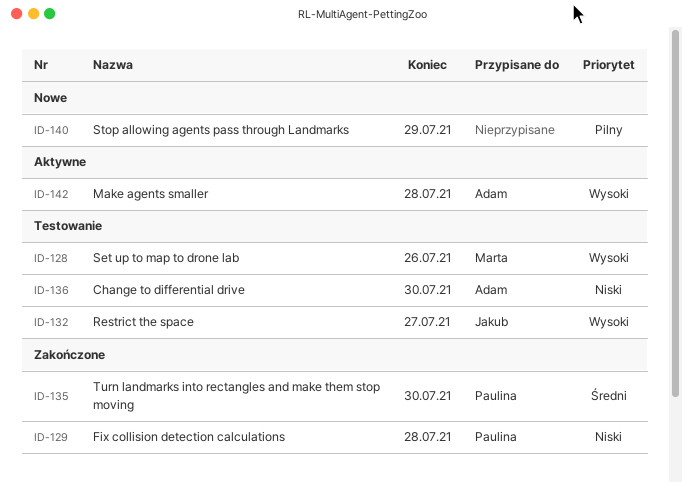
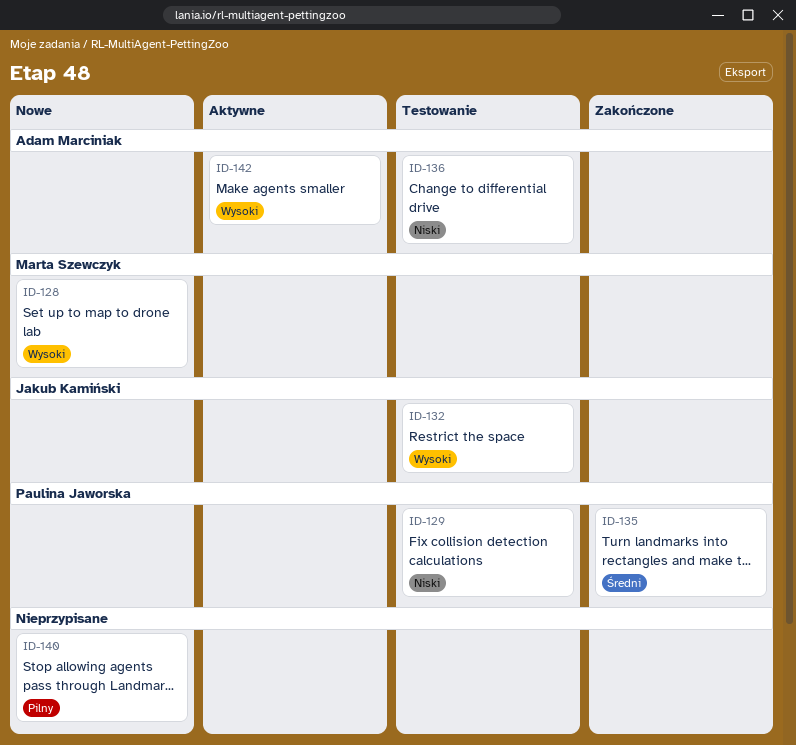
ID-128, status: Testowanie -> Nowe
ID-129, status: Zakończone -> Testowanie

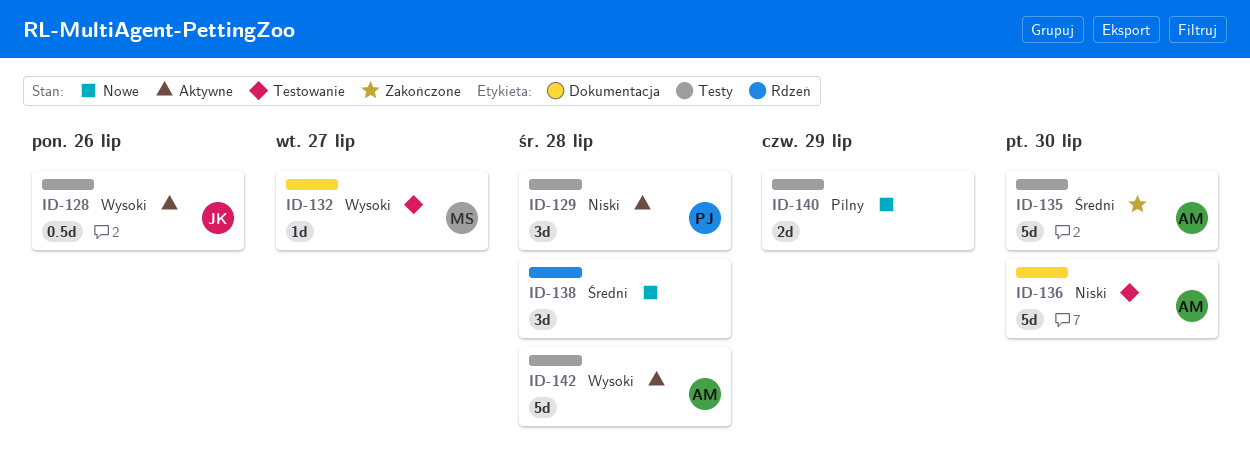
ID-128, status: Nowe -> Aktywne
ID-128, owner: Marta Szewczyk -> Jakub Kamiński
ID-129, status: Testowanie -> Aktywne
ID-132, owner: Jakub Kamiński -> Marta Szewczyk
ID-135, owner: Paulina Jaworska -> Adam Marciniak
ID-138: none -> present

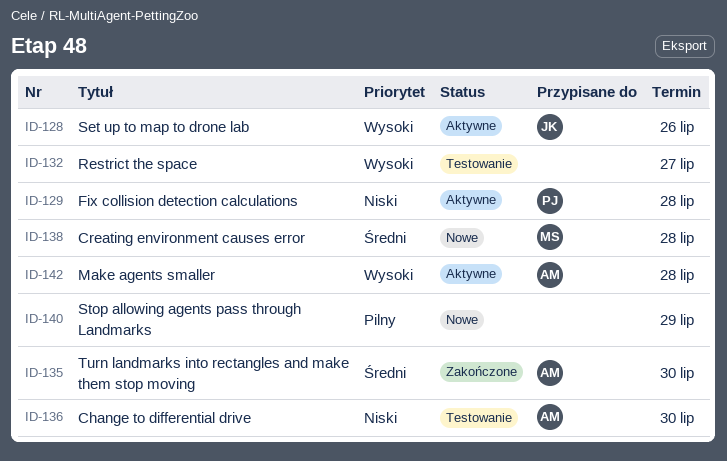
ID-132, owner: MS -> none
ID-138, owner: none -> MS

